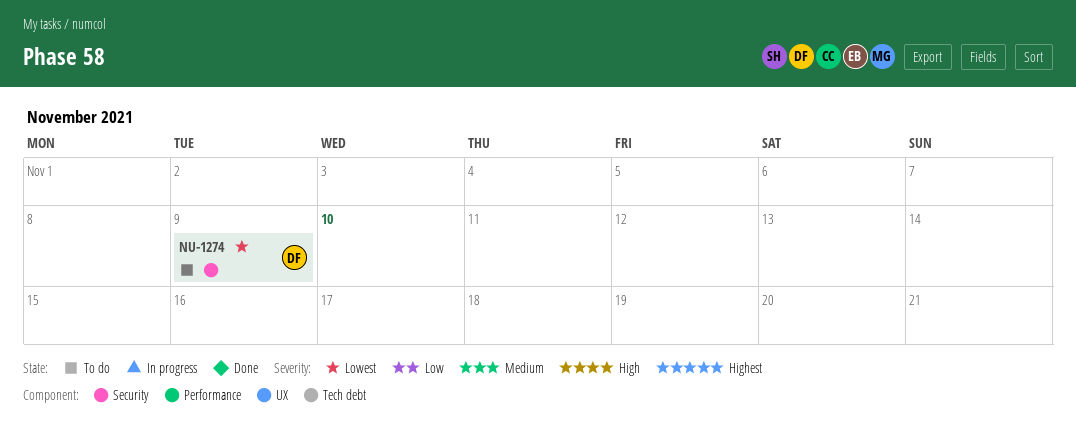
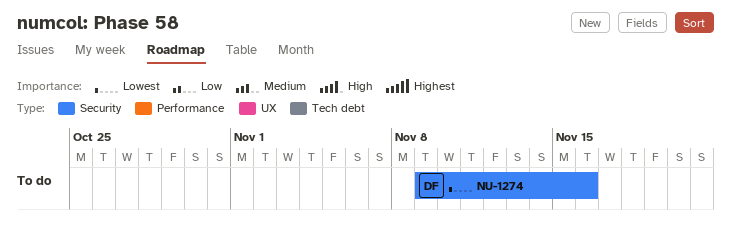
NU-1274, due: Nov 9 -> Nov 16

